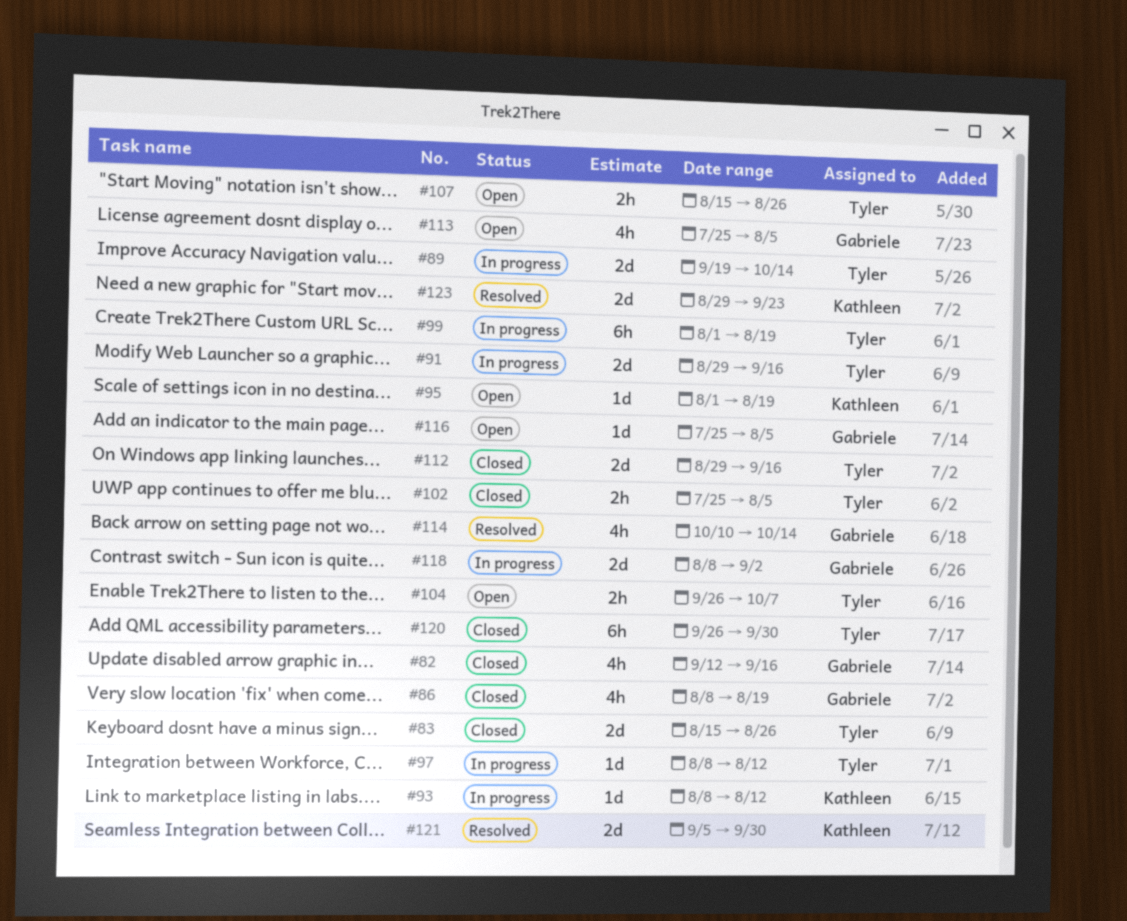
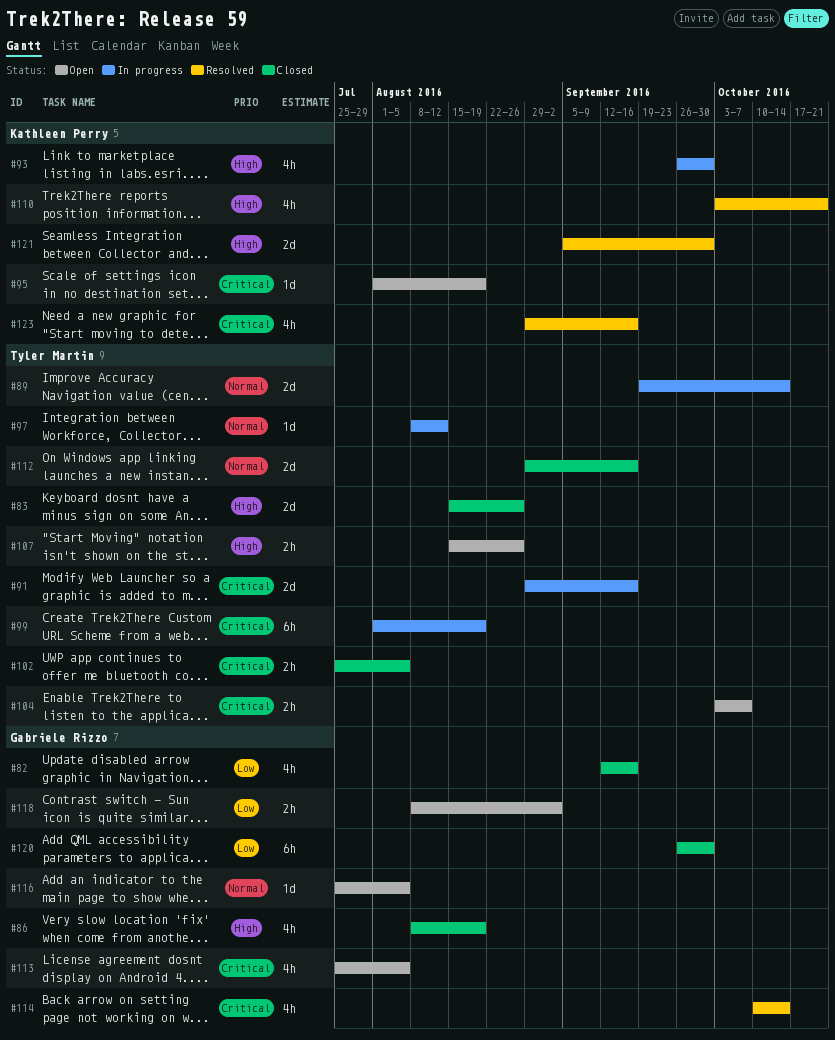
#93, estimate: 1d -> 4h
#93, start: Aug 8 -> Sep 26
#93, due: Aug 12 -> Sep 30
#104, start: Sep 26 -> Oct 3
#110: none -> present
#118, status: In progress -> Open
#118, estimate: 2d -> 2h
#120, owner: Tyler Martin -> Gabriele Rizzo
#123, estimate: 2d -> 4h
#123, due: Sep 23 -> Sep 16

